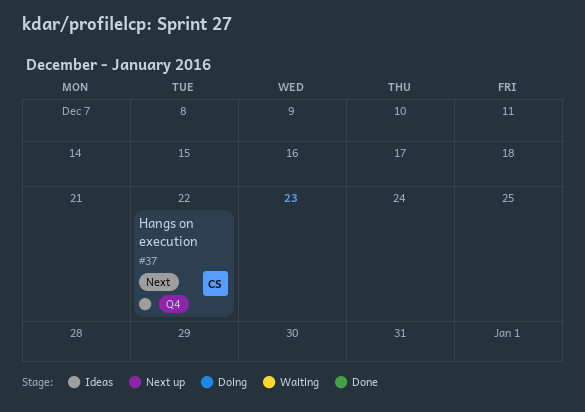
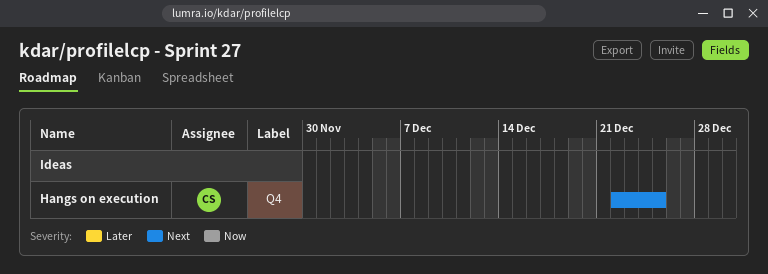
Hangs on execution, due: Dec 22 -> Dec 25

